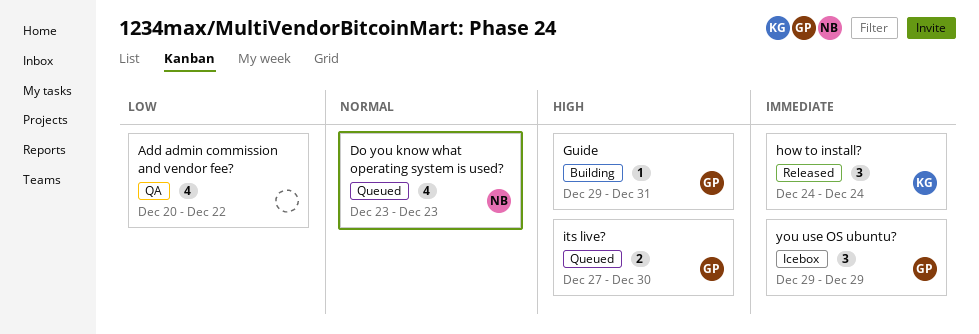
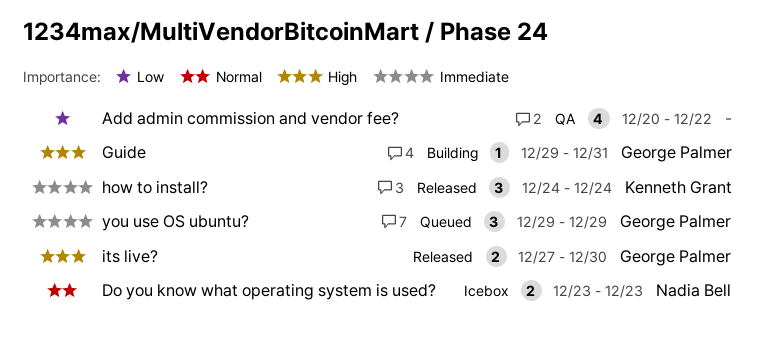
Do you know what operating system is used?, status: Queued -> Icebox
Do you know what operating system is used?, estimate: 4 -> 2
its live?, status: Queued -> Released
you use OS ubuntu?, status: Icebox -> Queued

